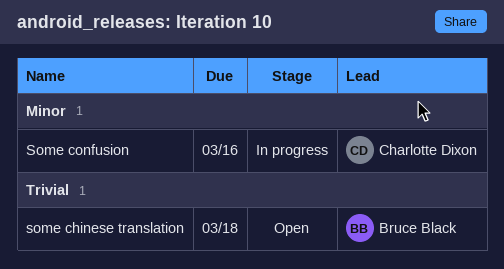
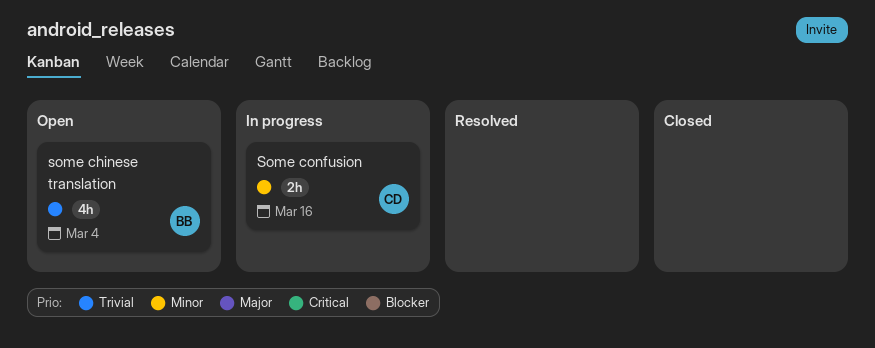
some chinese translation, due: Mar 18 -> Mar 4

